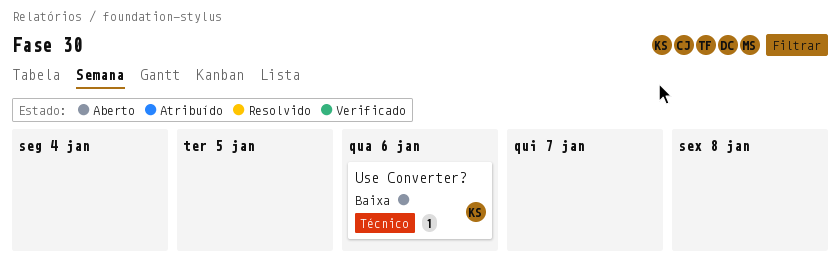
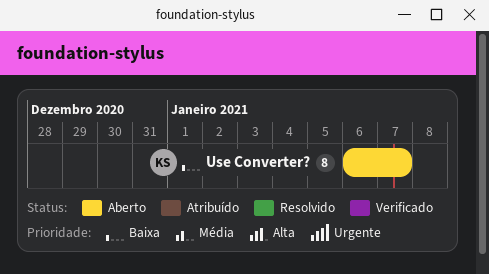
Use Converter?, estimate: 1 -> 8
Use Converter?, due: Jan 6 -> Jan 7

